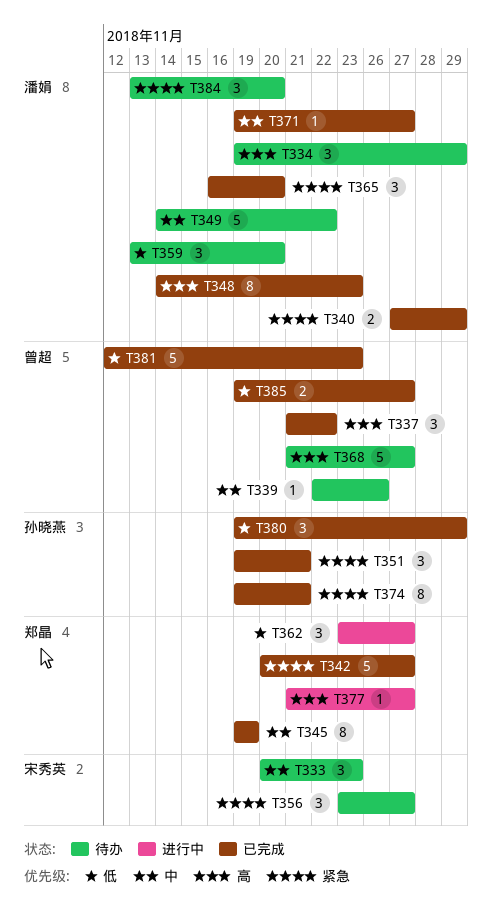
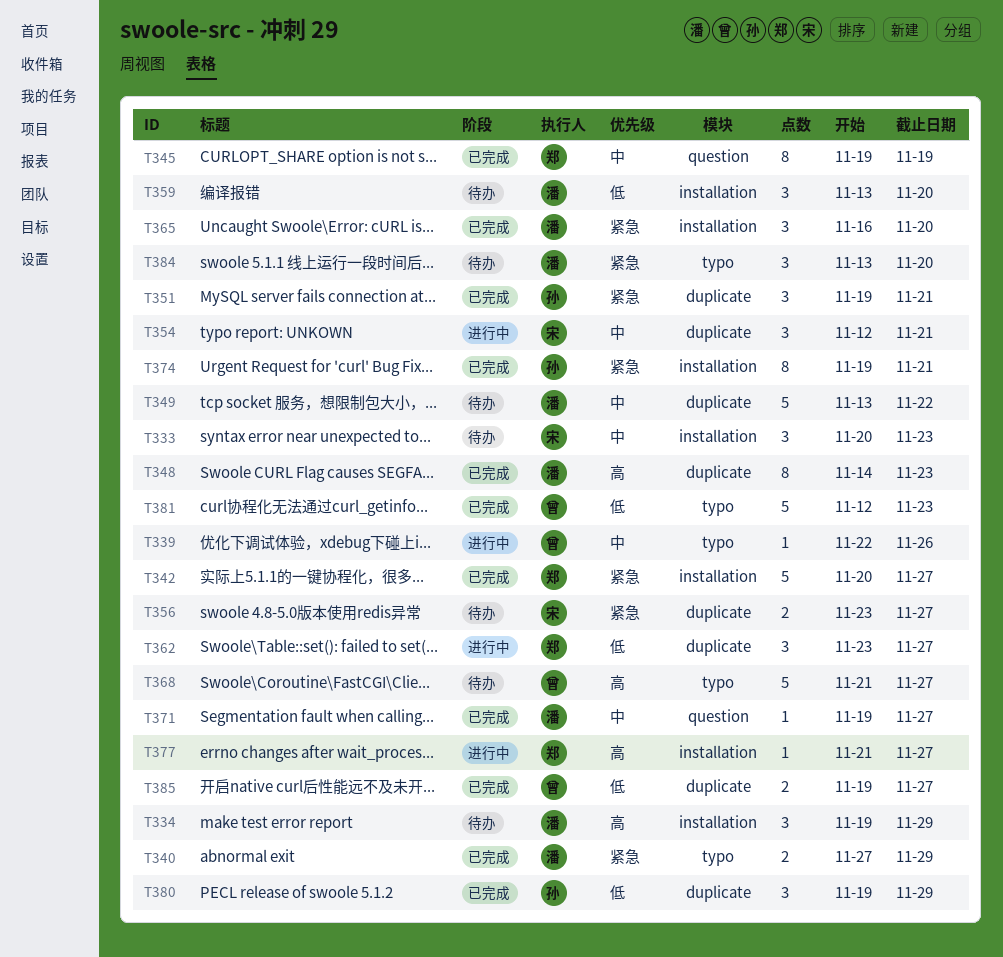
T337: present -> none
T339, status: 待办 -> 进行中
T349, start: Nov 14 -> Nov 13
T354: none -> present
T356, estimate: 3 -> 2

